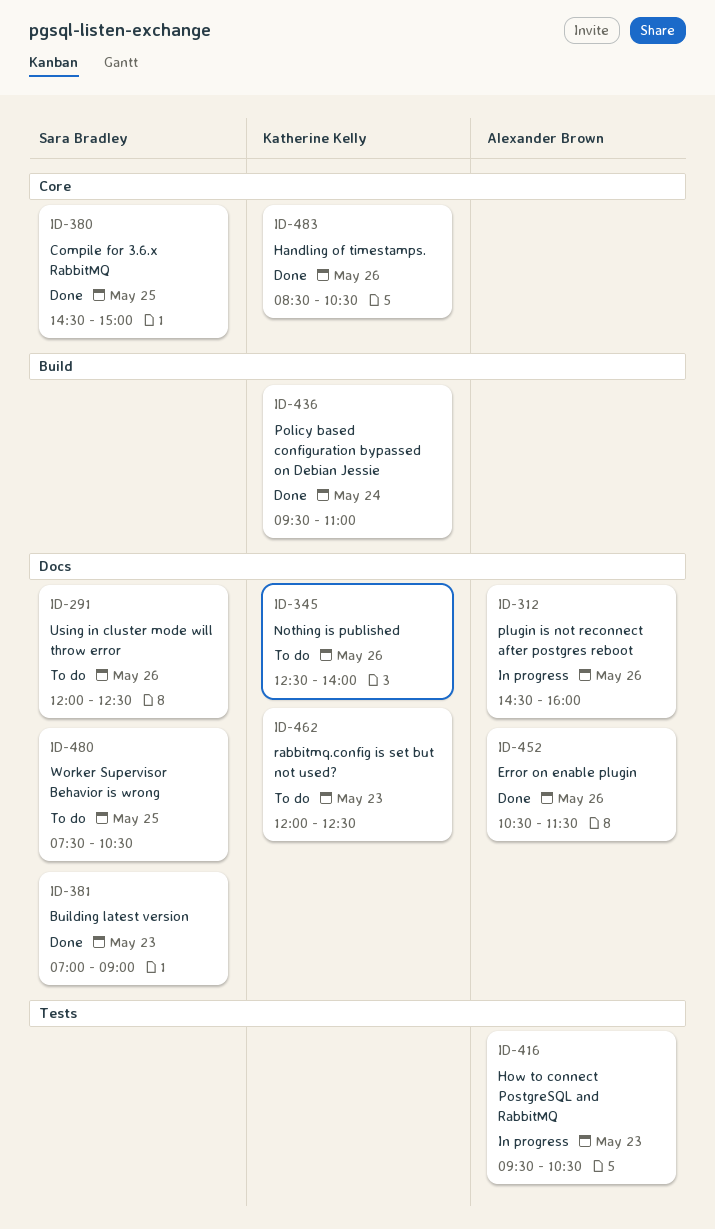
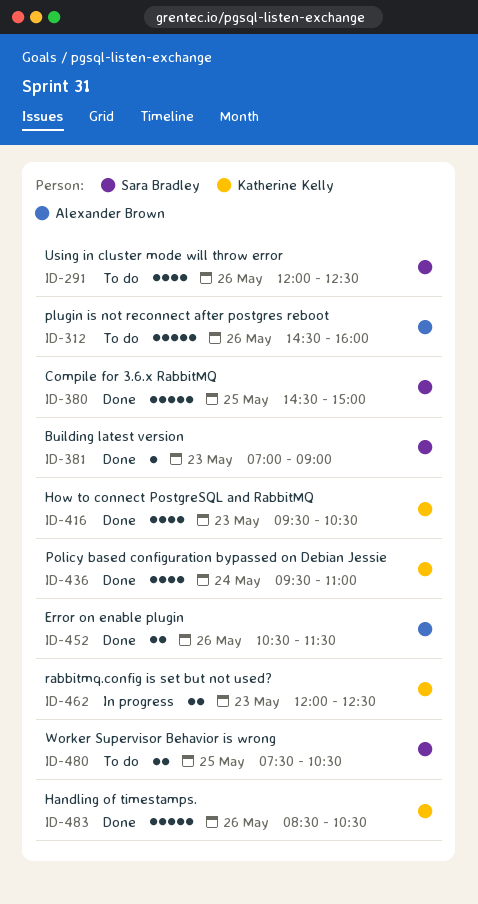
ID-312, status: In progress -> To do
ID-345: present -> none
ID-416, status: In progress -> Done
ID-416, owner: Alexander Brown -> Katherine Kelly
ID-462, status: To do -> In progress

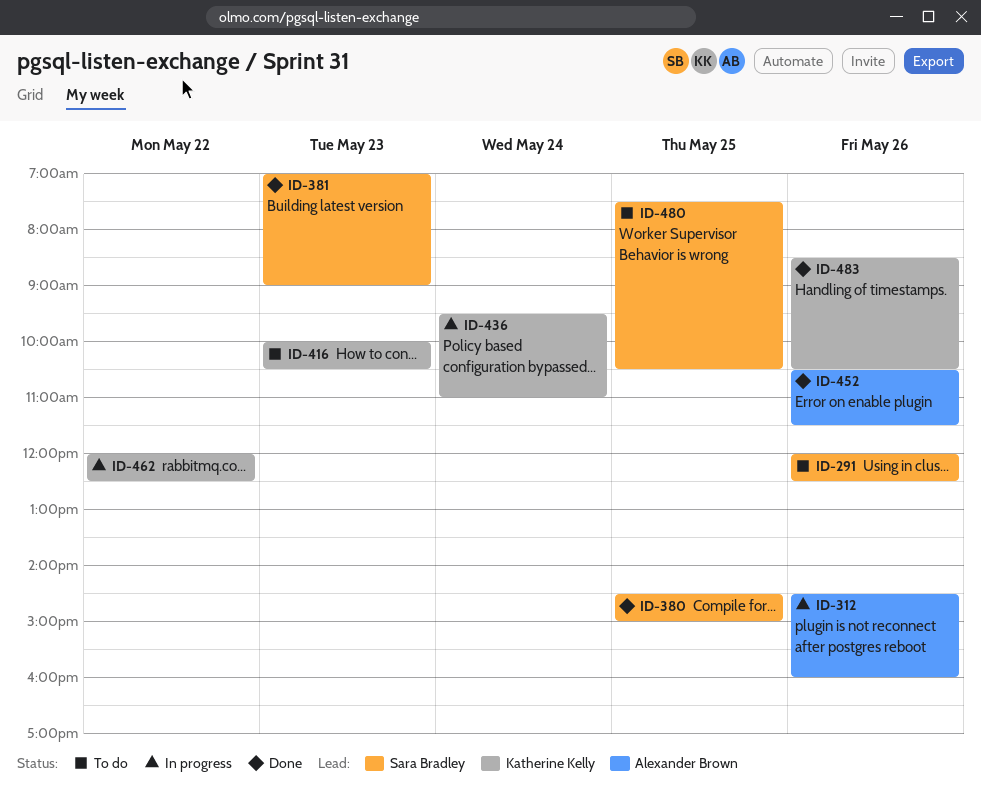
ID-312, status: To do -> In progress
ID-416, status: Done -> To do
ID-416, begins: 09:30 -> 10:00
ID-436, status: Done -> In progress
ID-462, day: May 23 -> May 22

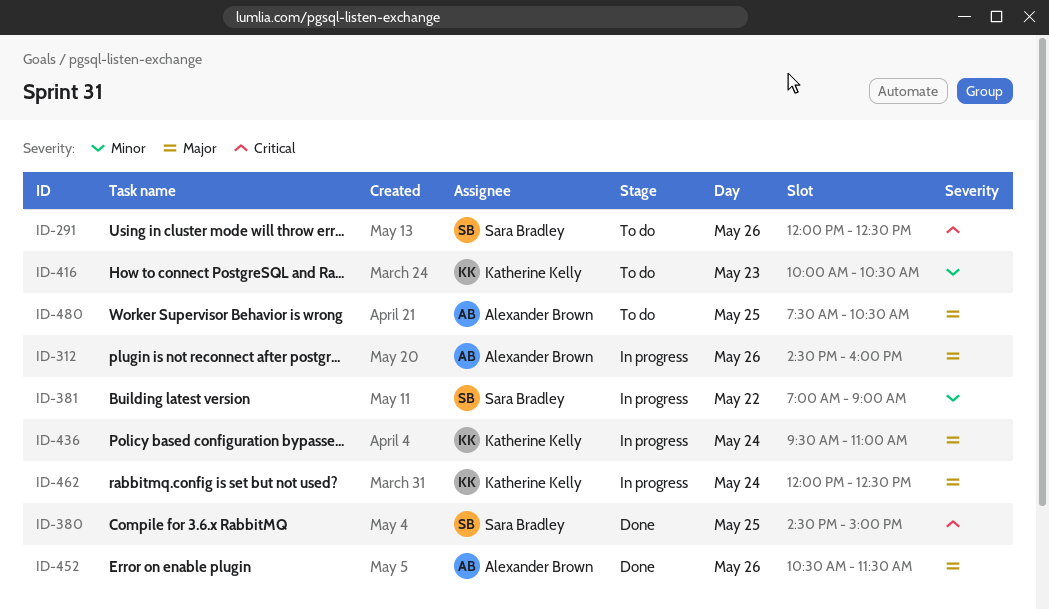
ID-381, status: Done -> In progress
ID-381, day: May 23 -> May 22
ID-462, day: May 22 -> May 24
ID-480, owner: Sara Bradley -> Alexander Brown
ID-483: present -> none

